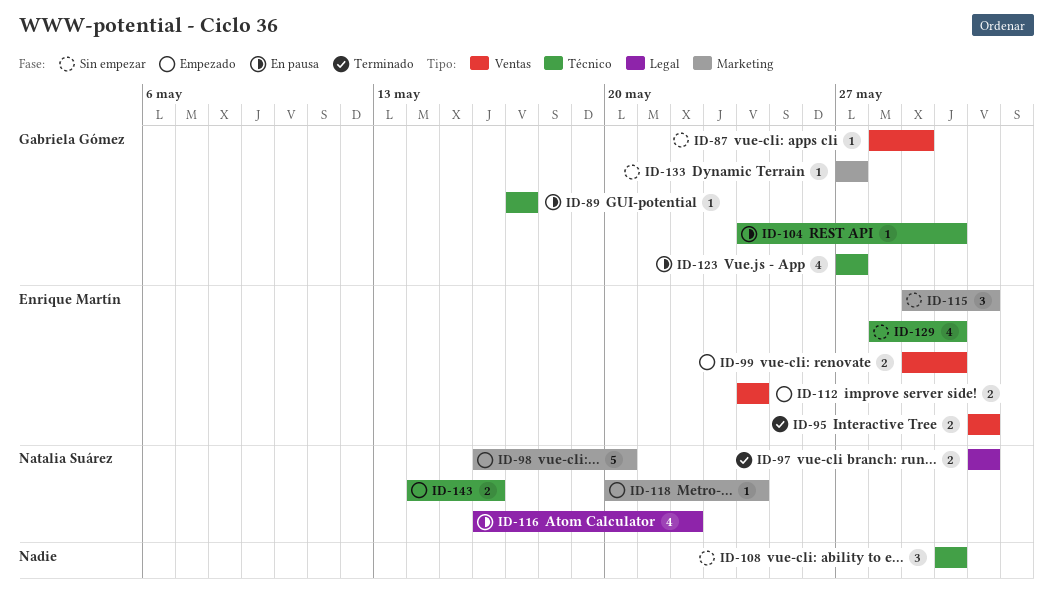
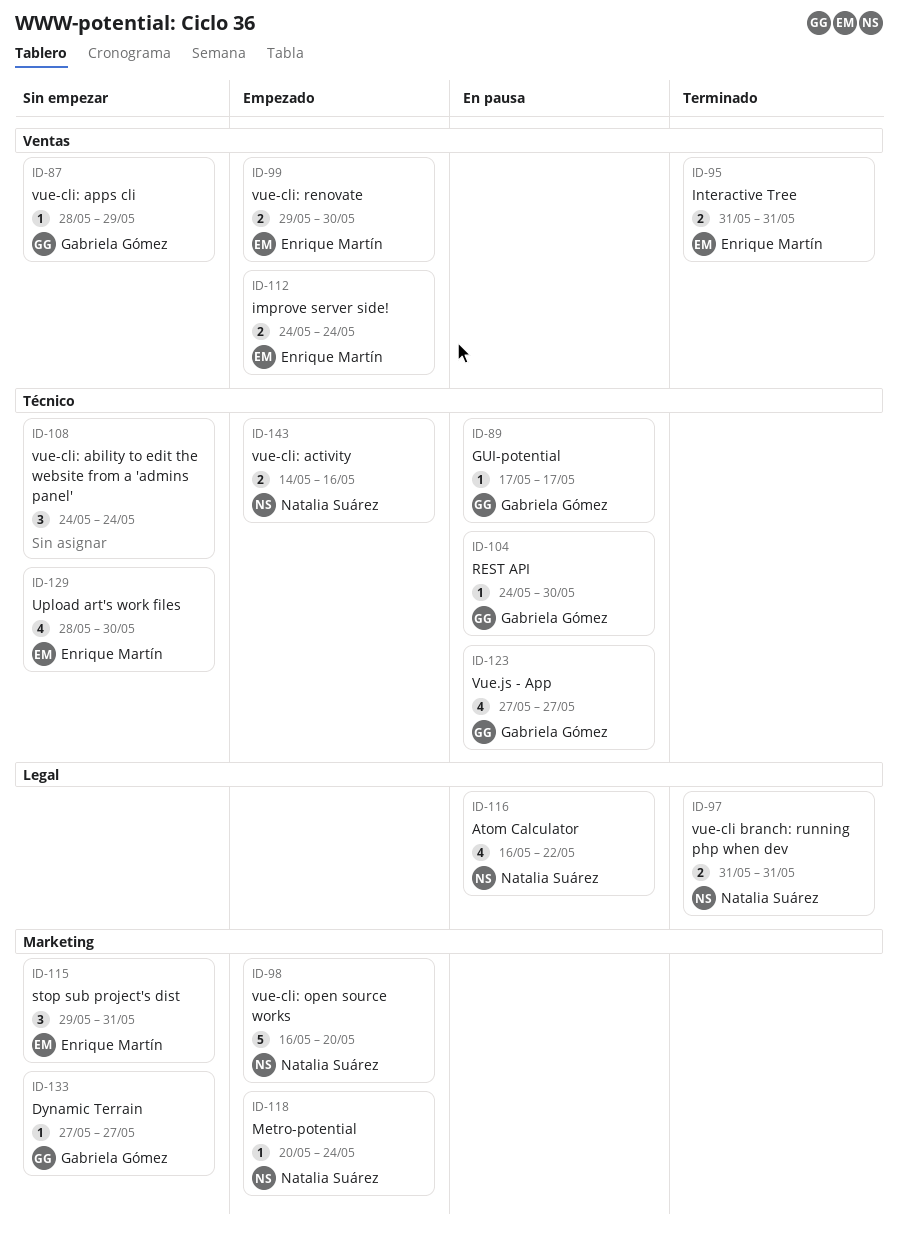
ID-108, start: May 30 -> May 24
ID-108, due: May 30 -> May 24

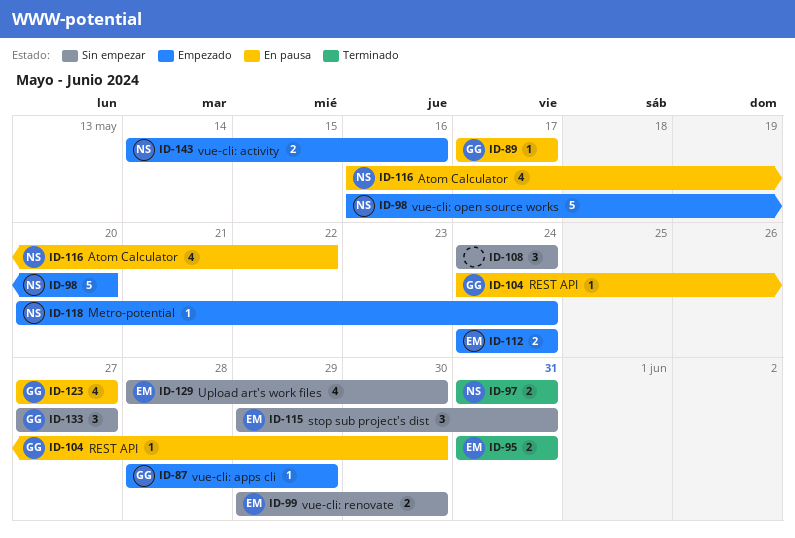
ID-87, status: Sin empezar -> Empezado
ID-99, status: Empezado -> Sin empezar
ID-133, estimate: 1 -> 3

